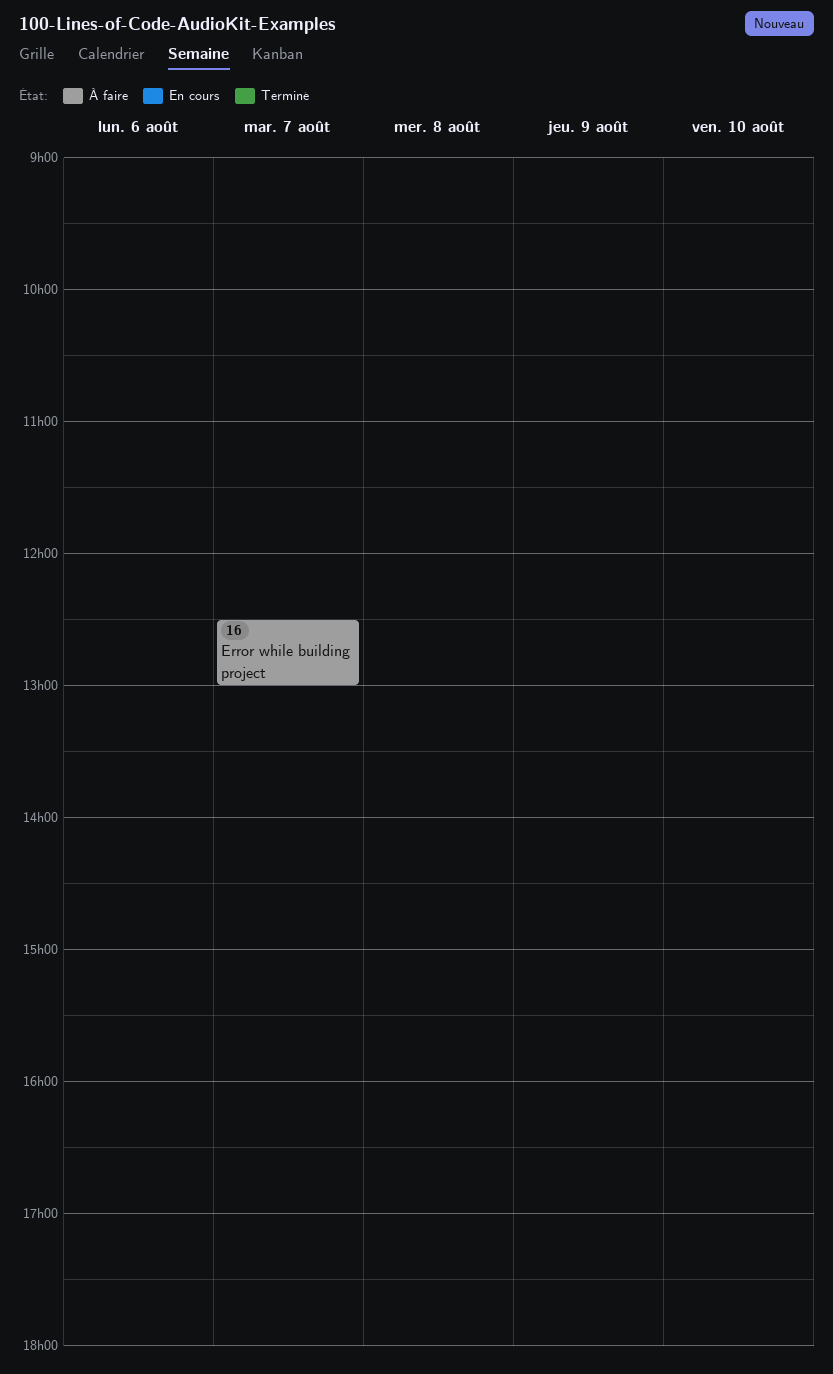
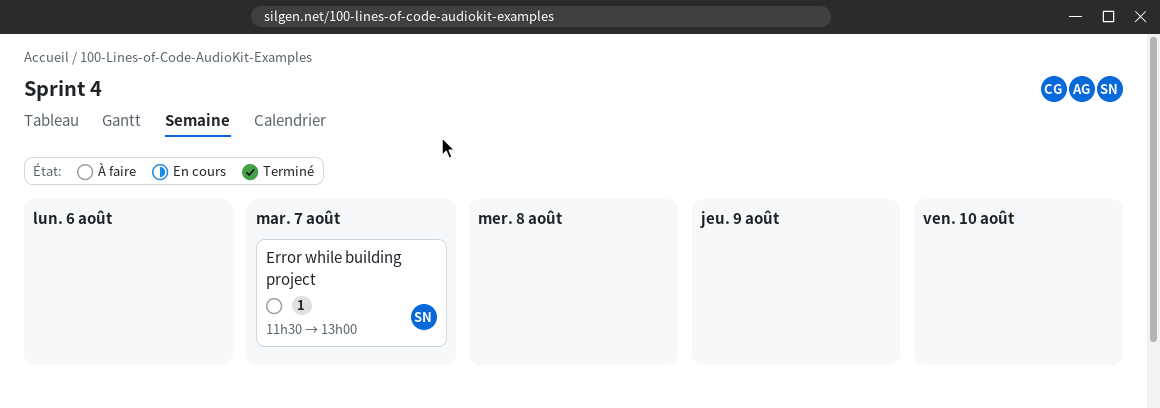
Error while building project, estimate: 16 -> 1
Error while building project, begins: 12:30 -> 11:30

